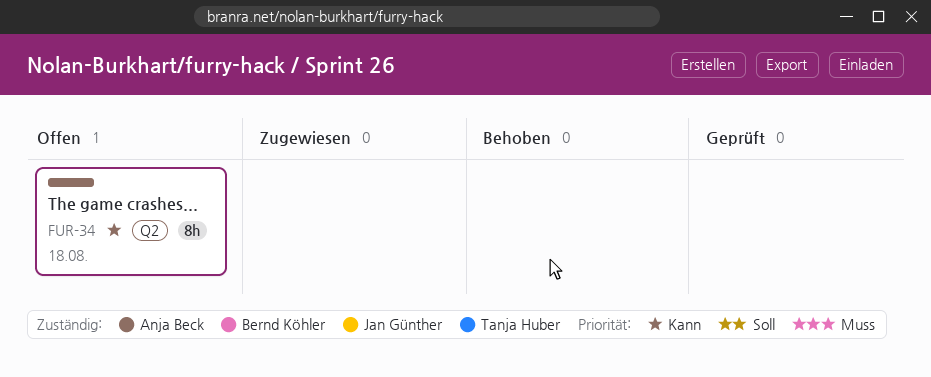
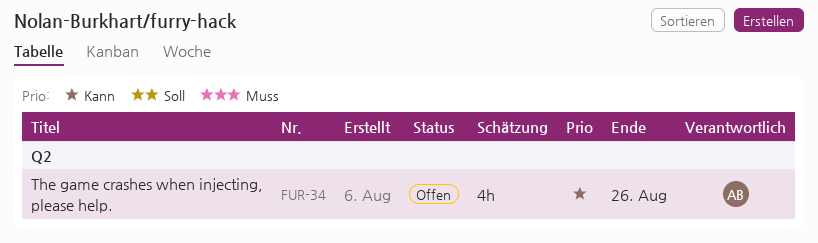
FUR-34, estimate: 8h -> 4h
FUR-34, due: Aug 18 -> Aug 26

